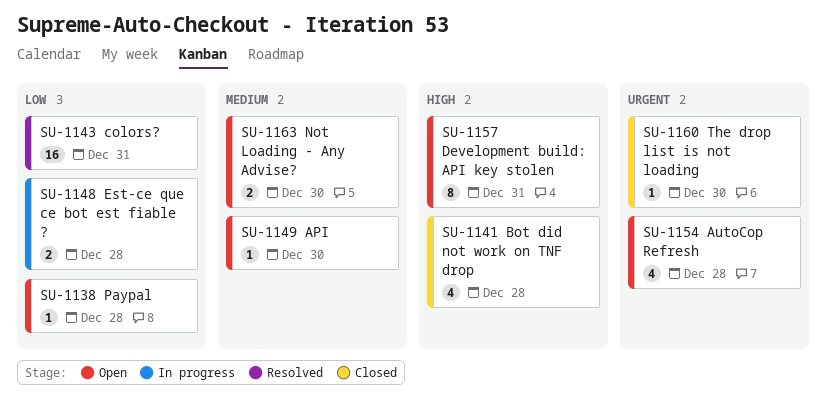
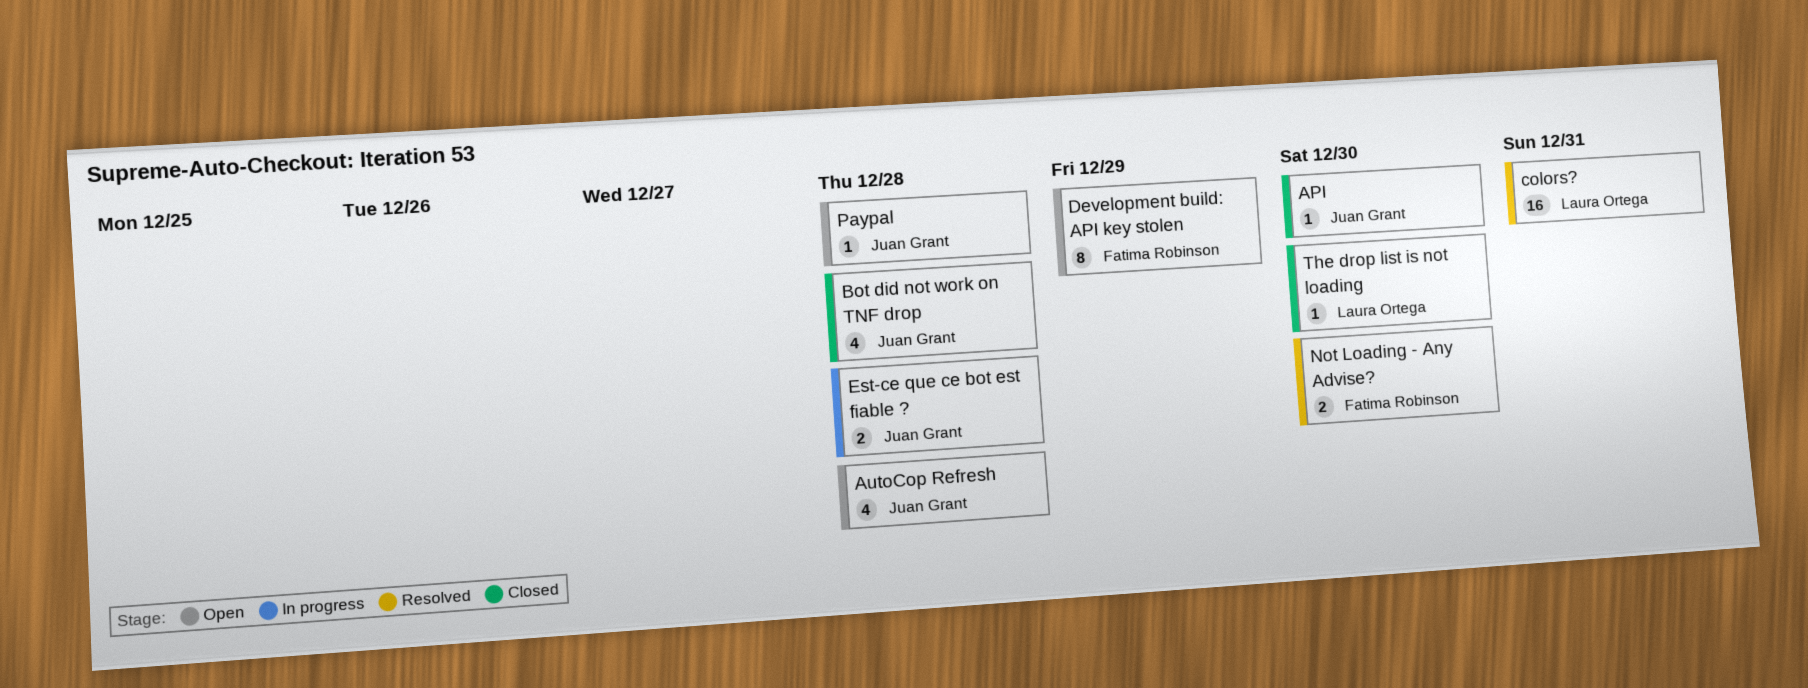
API, status: Open -> Closed
Development build: API key stolen, due: Dec 31 -> Dec 29
Not Loading - Any Advise?, status: Open -> Resolved

